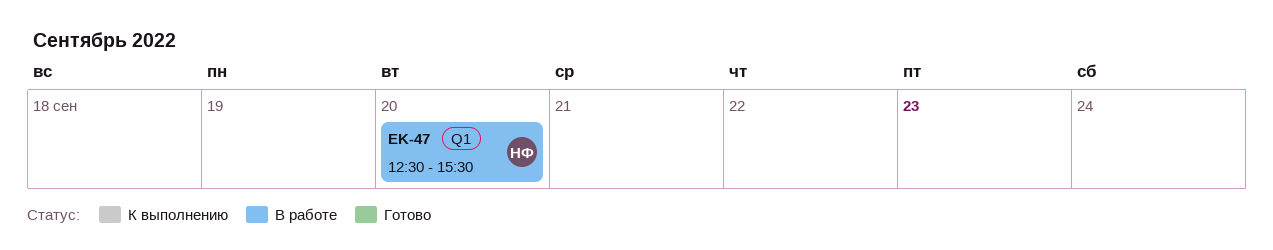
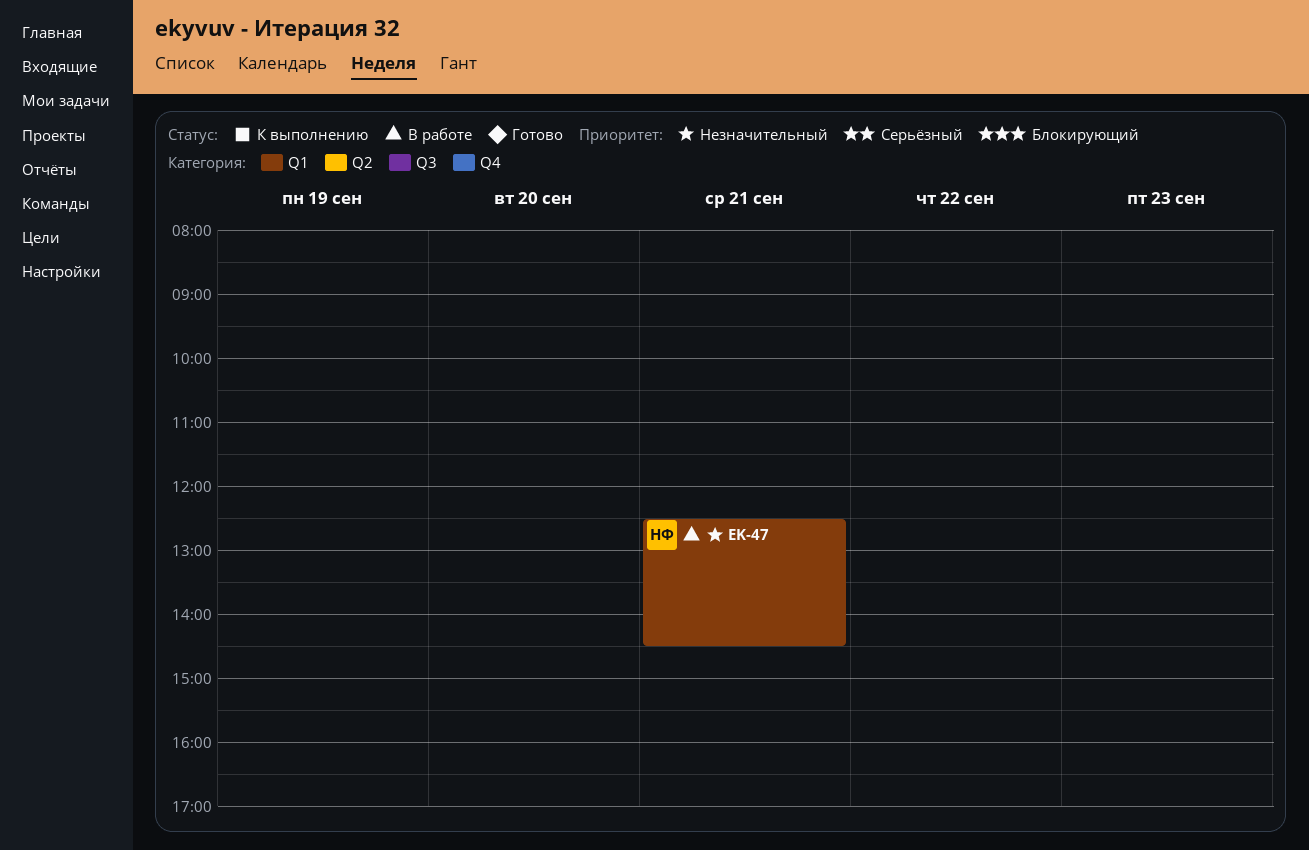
EK-47, day: Sep 20 -> Sep 21
EK-47, ends: 15:30 -> 14:30

